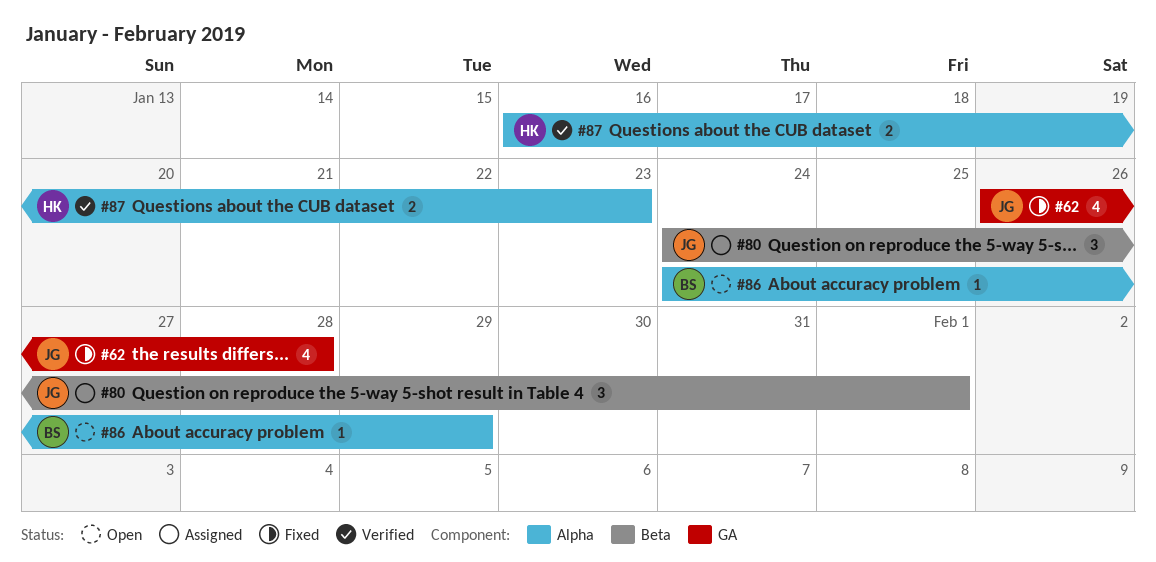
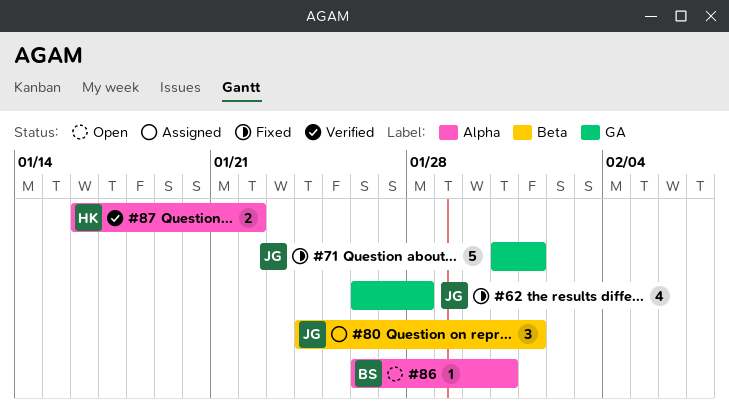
#71: none -> present
#86, start: Jan 24 -> Jan 26
#86, due: Jan 29 -> Jan 31
#87, due: Jan 23 -> Jan 22

